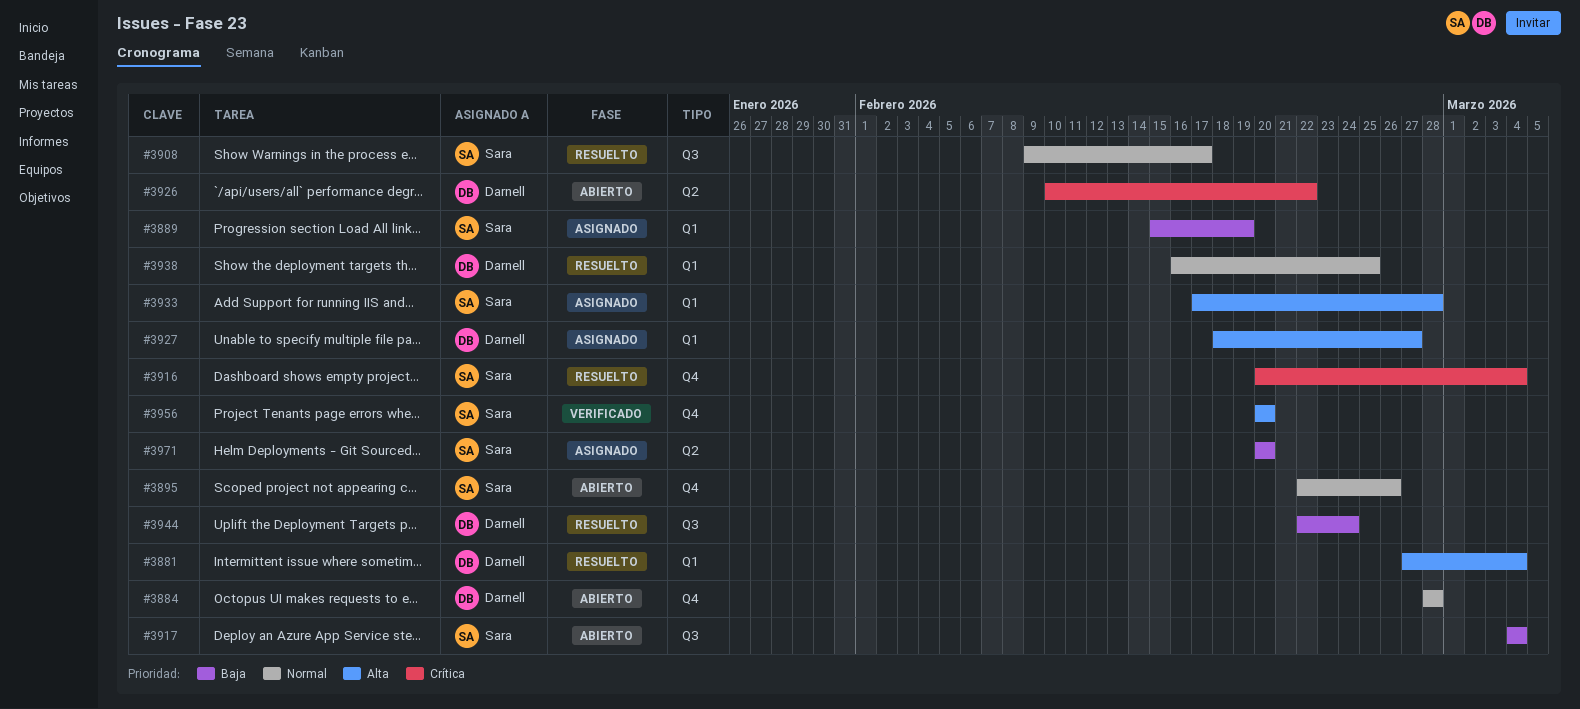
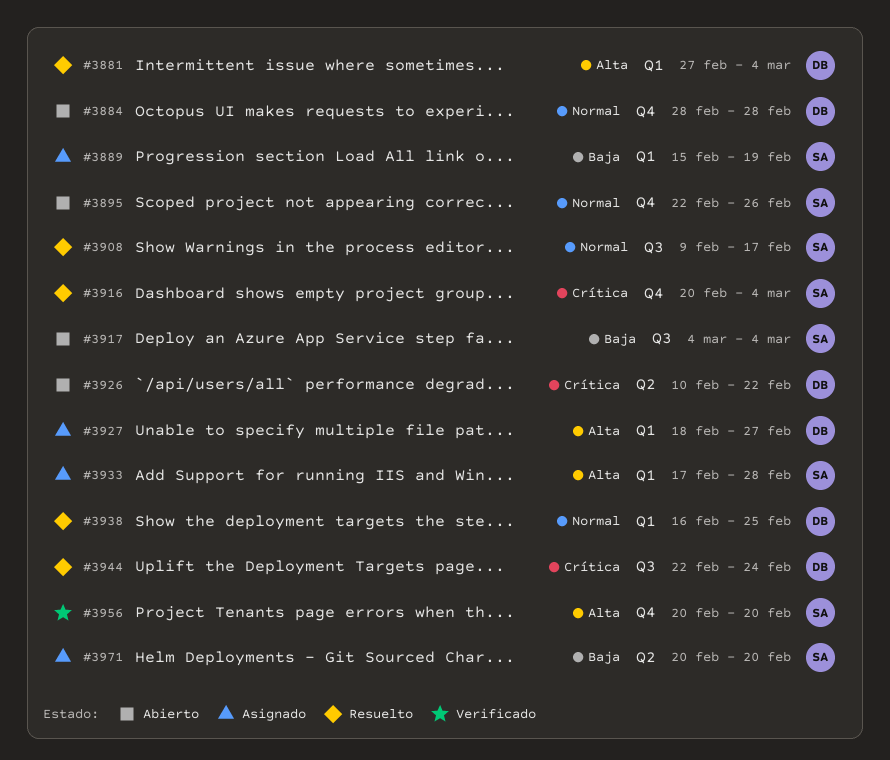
#3944, priority: Baja -> Crítica

